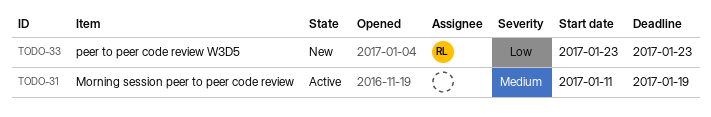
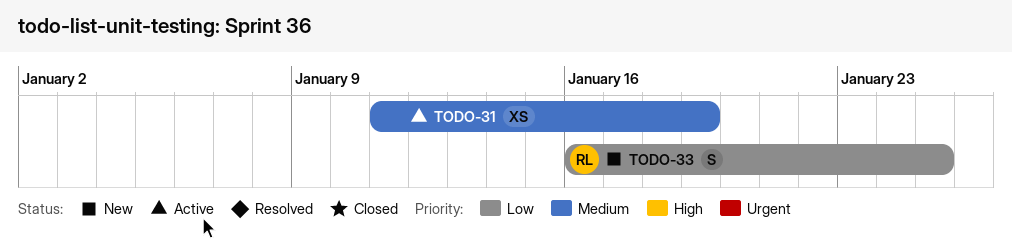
TODO-33, start: Jan 23 -> Jan 16
TODO-33, due: Jan 23 -> Jan 25

